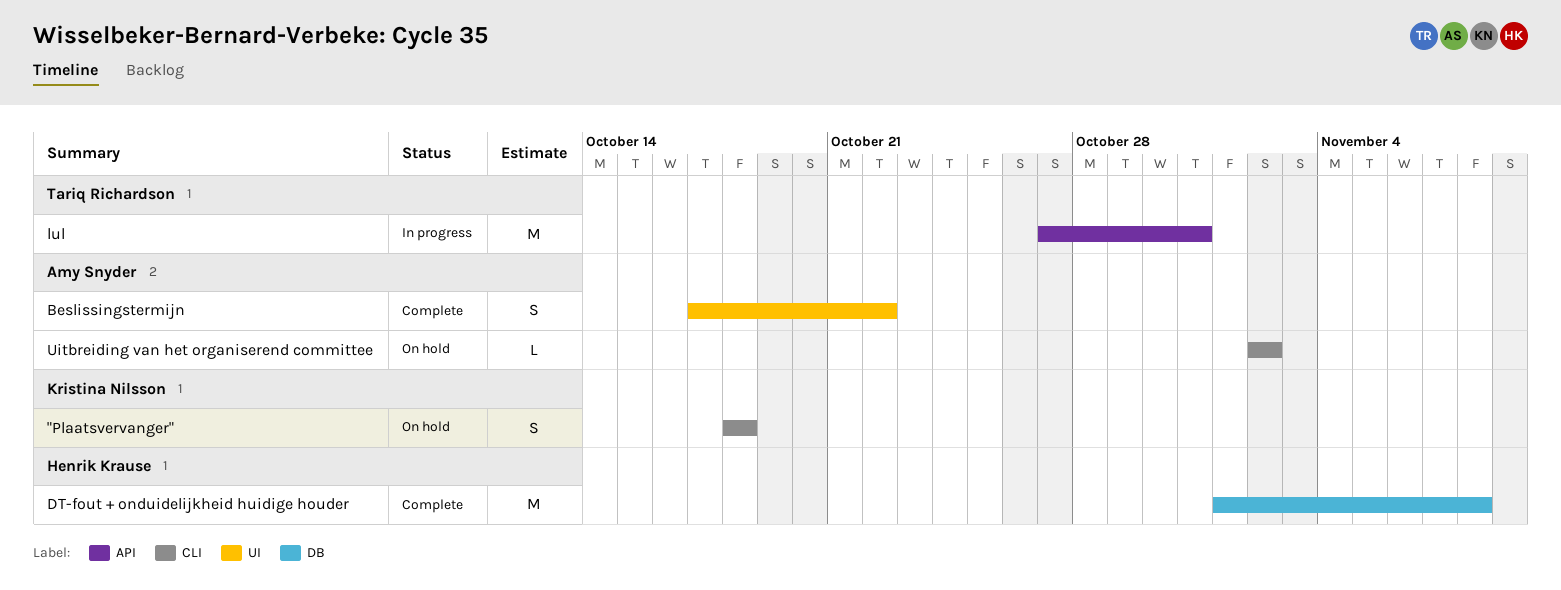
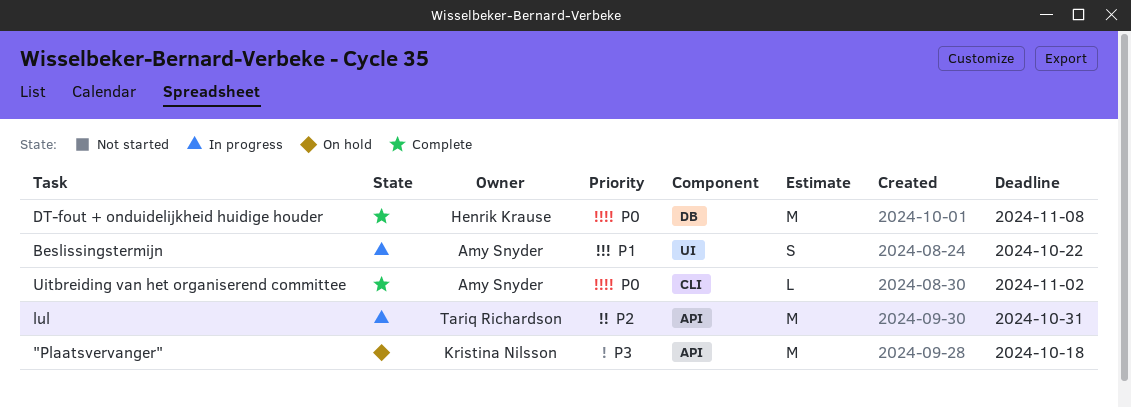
"Plaatsvervanger", label: CLI -> API
"Plaatsvervanger", estimate: S -> M
Beslissingstermijn, status: Complete -> In progress
Uitbreiding van het organiserend committee, status: On hold -> Complete

